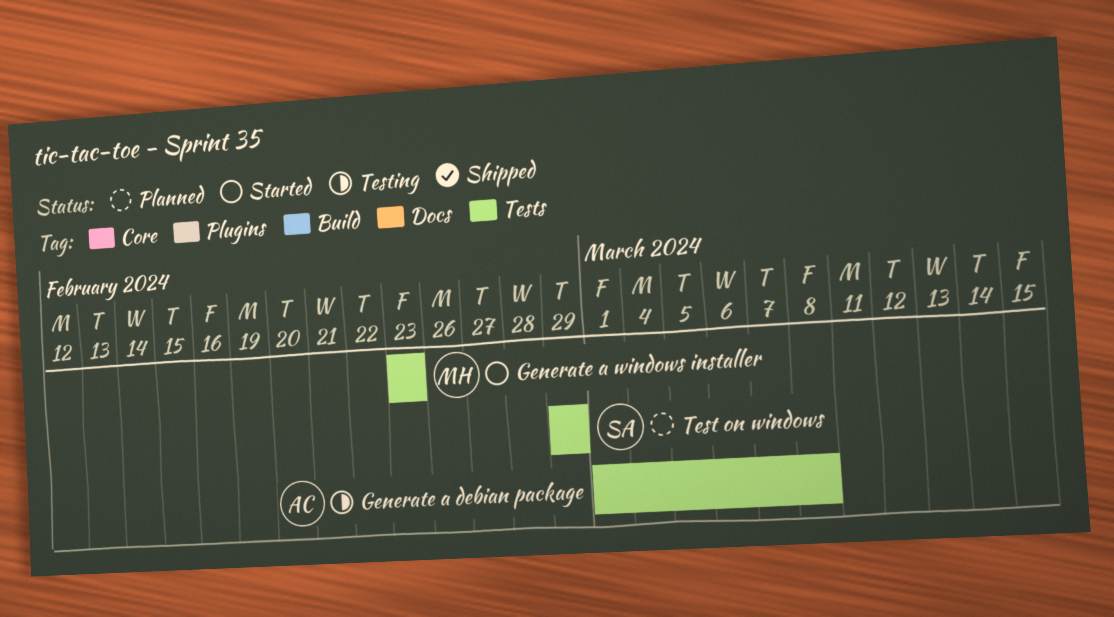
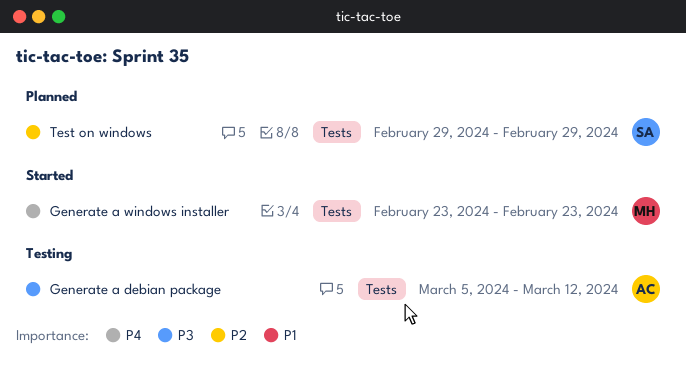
Generate a debian package, start: Mar 1 -> Mar 5
Generate a debian package, due: Mar 8 -> Mar 12

